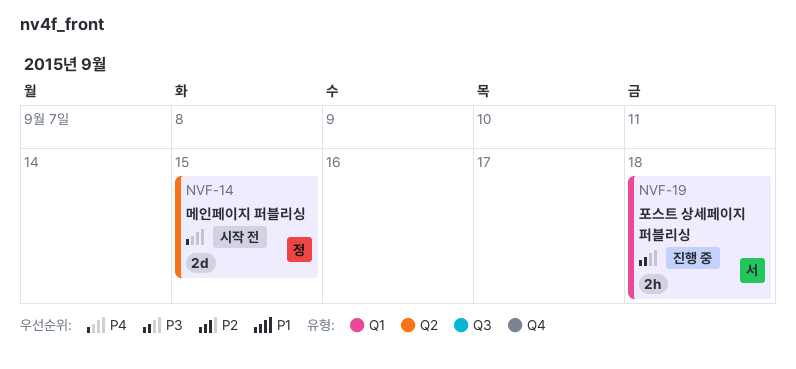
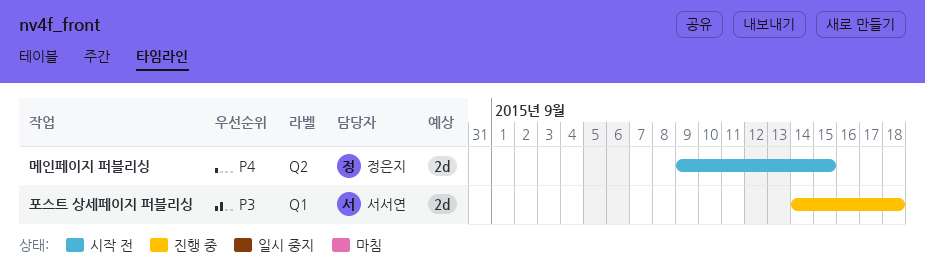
포스트 상세페이지 퍼블리싱, estimate: 2h -> 2d

